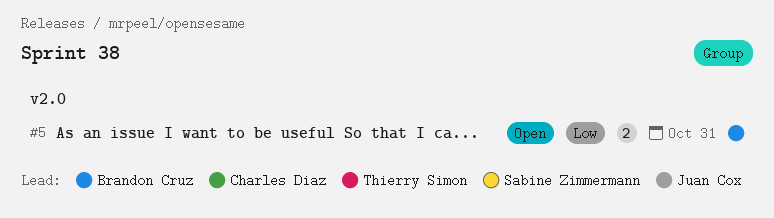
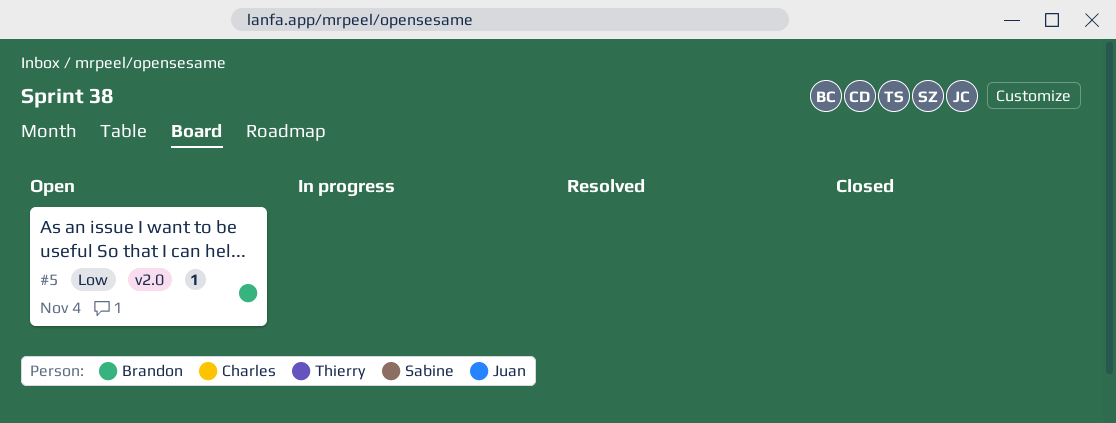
#5, estimate: 2 -> 1
#5, due: Oct 31 -> Nov 4

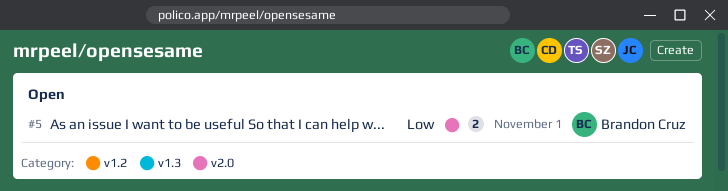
#5, estimate: 1 -> 2
#5, due: Nov 4 -> Nov 1

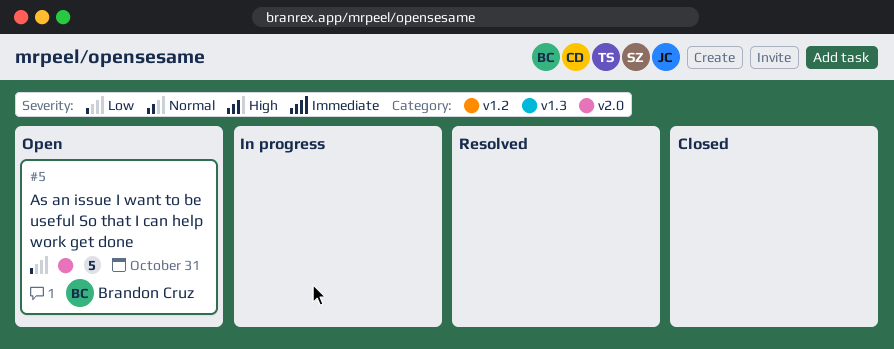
#5, estimate: 2 -> 5
#5, due: Nov 1 -> Oct 31

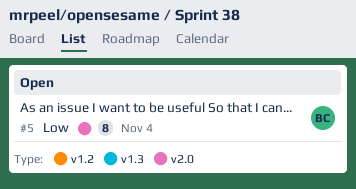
#5, estimate: 5 -> 8
#5, due: Oct 31 -> Nov 4

